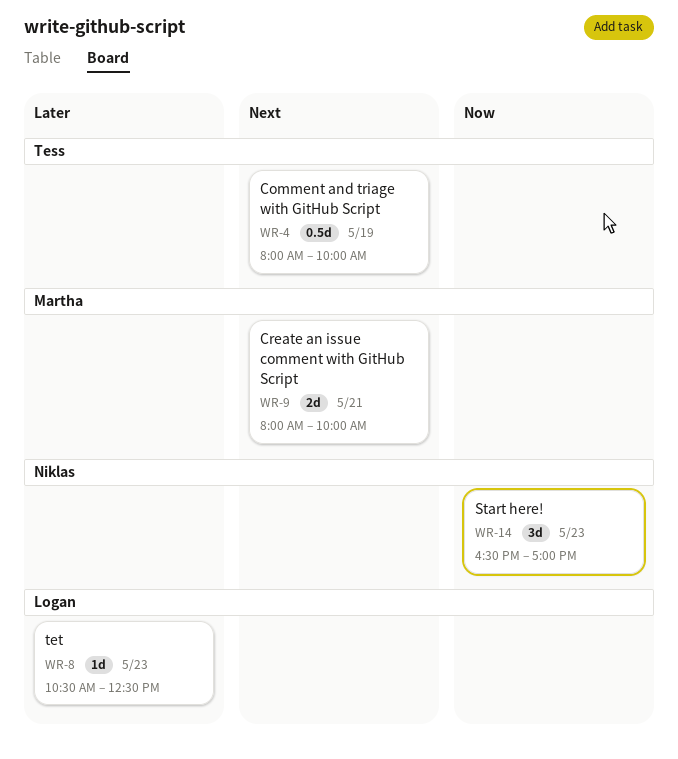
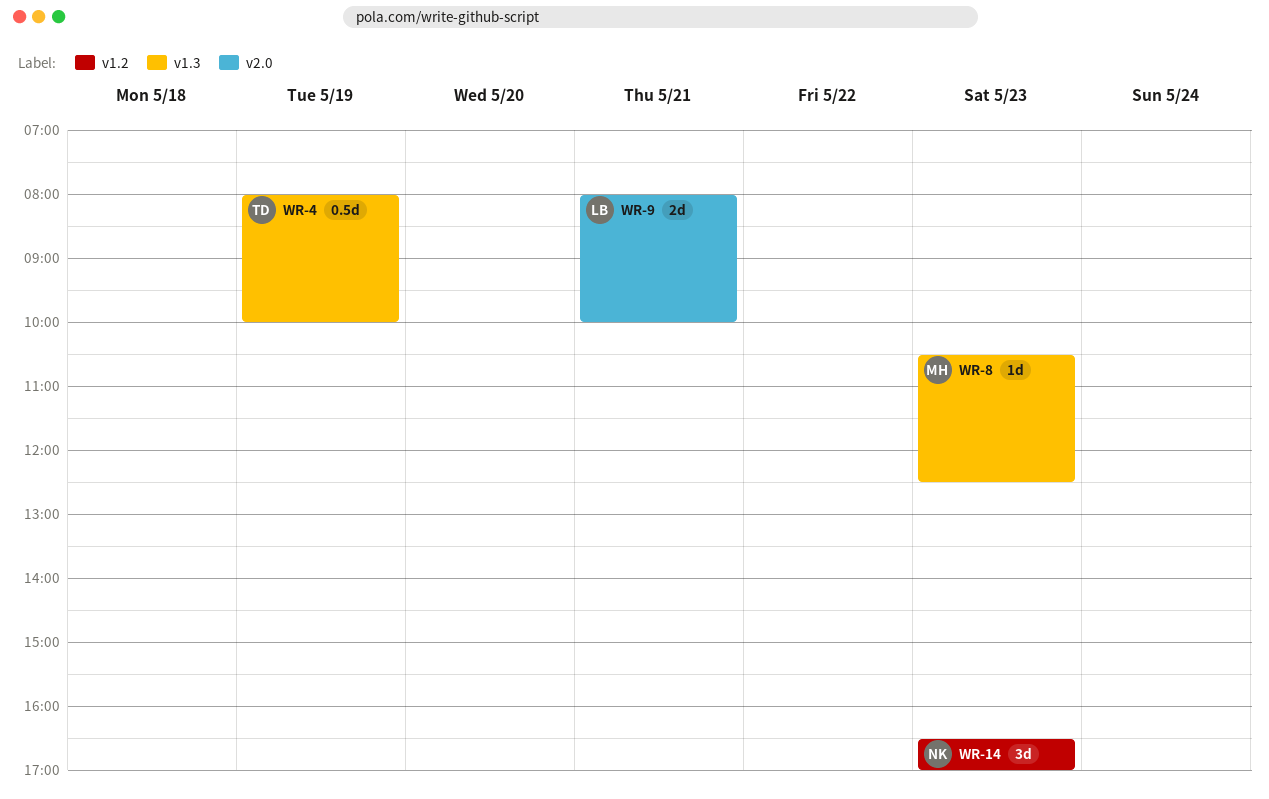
WR-8, owner: Logan -> Martha
WR-9, owner: Martha -> Logan

